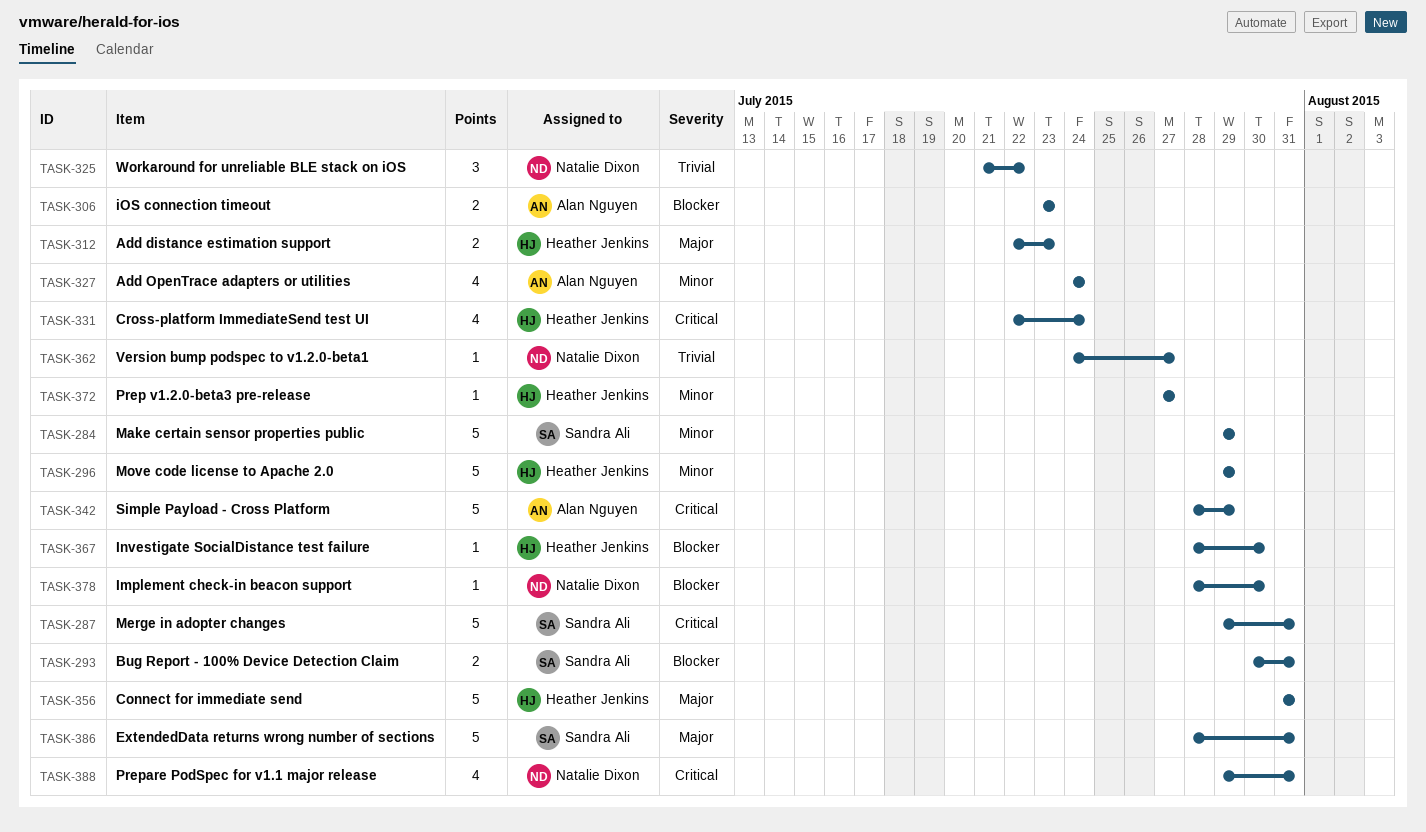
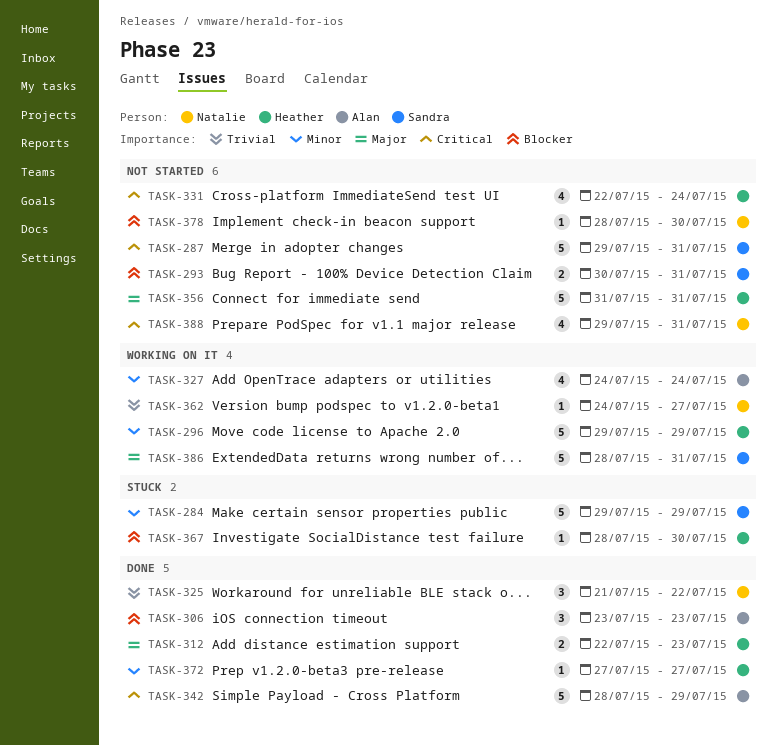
TASK-306, estimate: 2 -> 3

